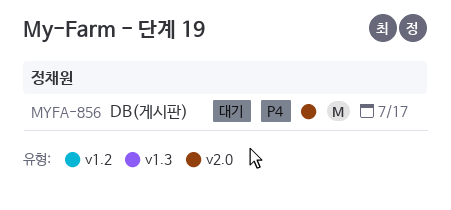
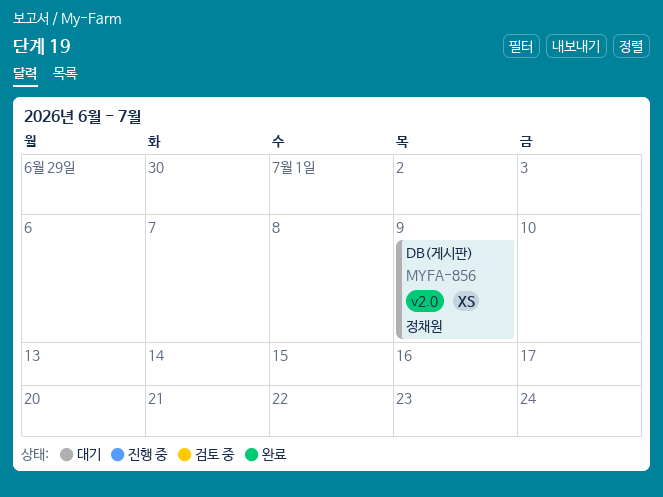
MYFA-856, estimate: M -> XS
MYFA-856, due: Jul 17 -> Jul 9

